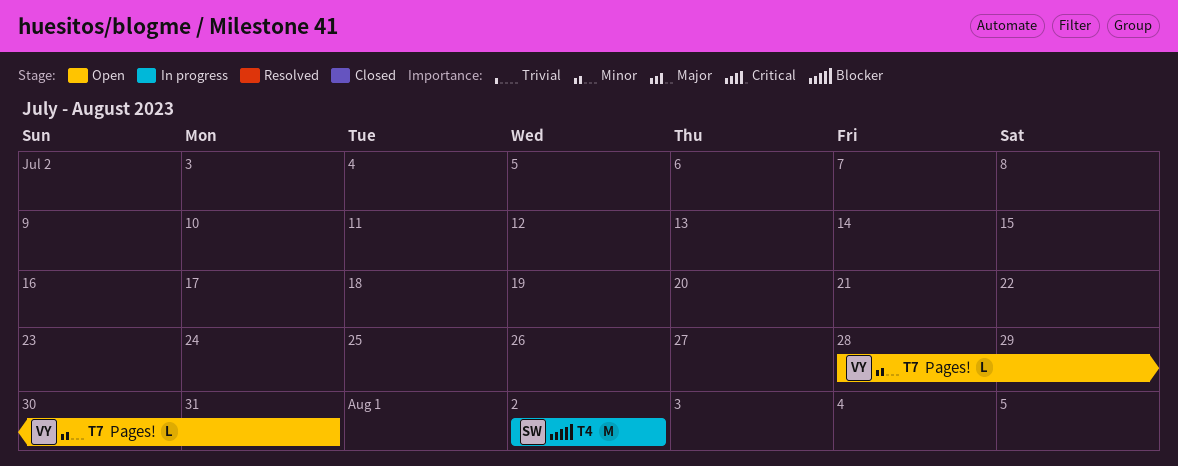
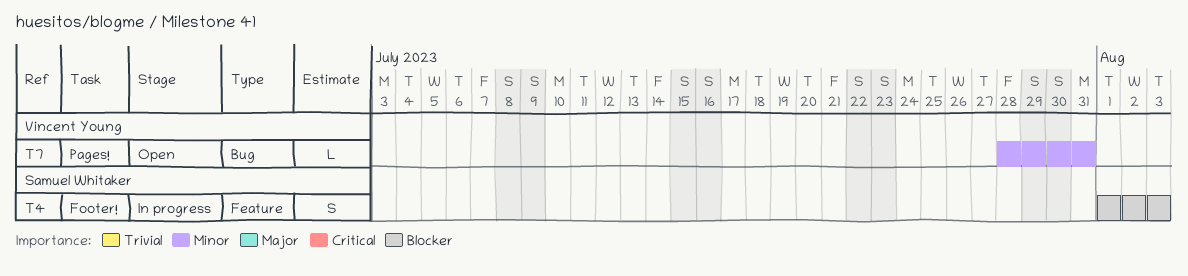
T4, estimate: M -> S
T4, start: Aug 2 -> Aug 1
T4, due: Aug 2 -> Aug 3

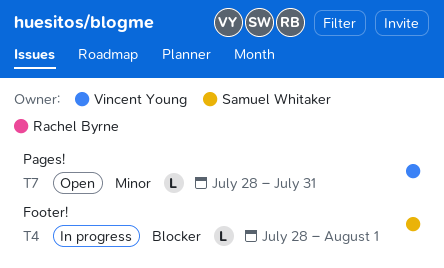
T4, estimate: S -> L
T4, start: Aug 1 -> Jul 28
T4, due: Aug 3 -> Aug 1

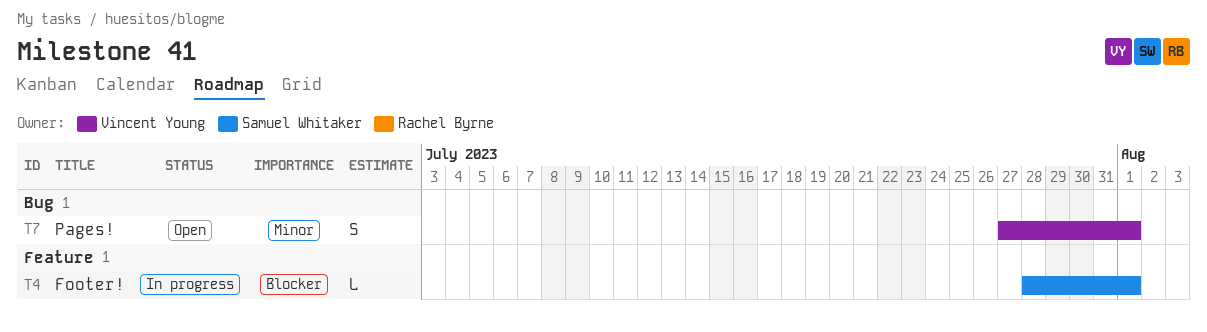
T7, estimate: L -> S
T7, start: Jul 28 -> Jul 27
T7, due: Jul 31 -> Aug 1

